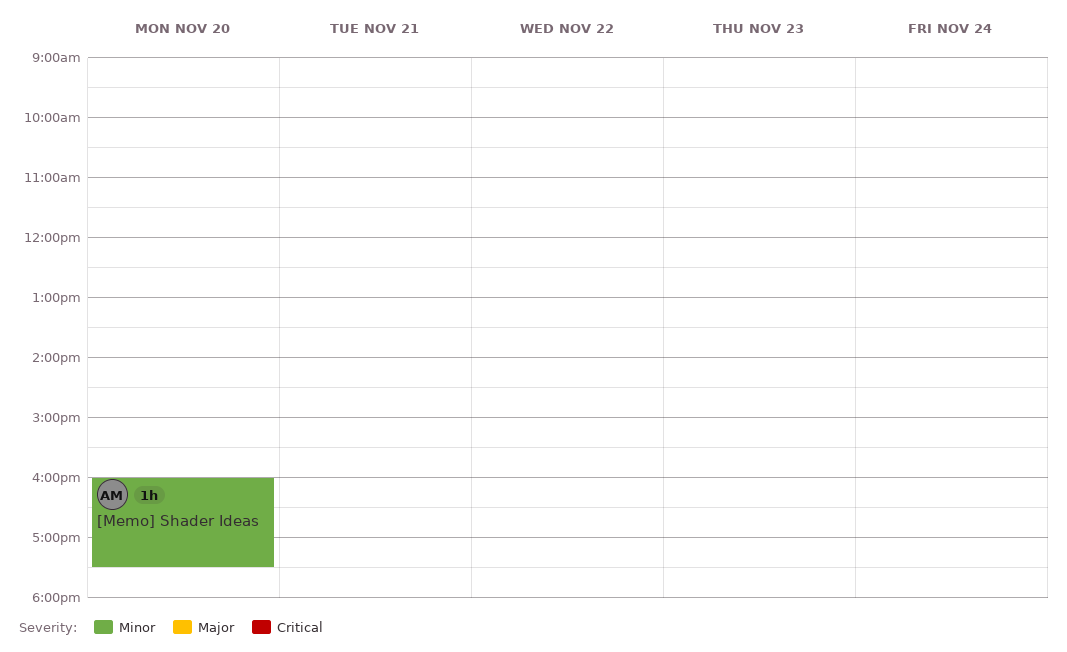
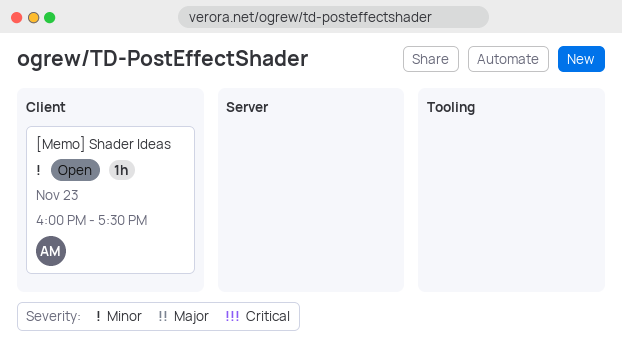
[Memo] Shader Ideas, day: Nov 20 -> Nov 23

